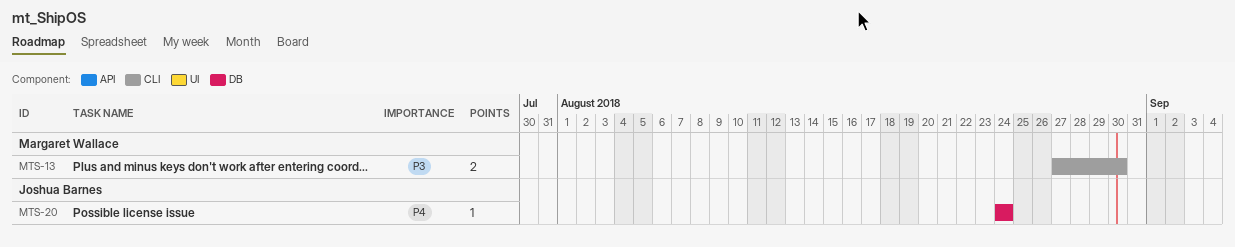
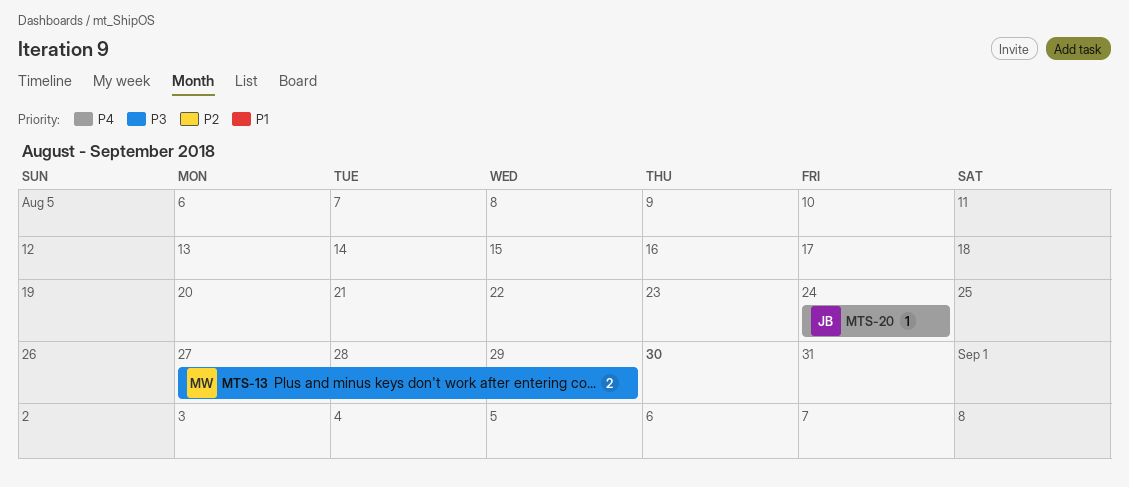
MTS-13, due: Aug 30 -> Aug 29

